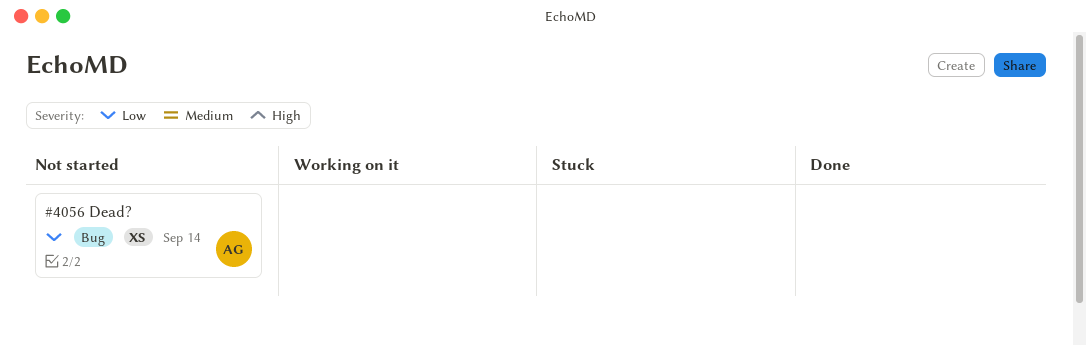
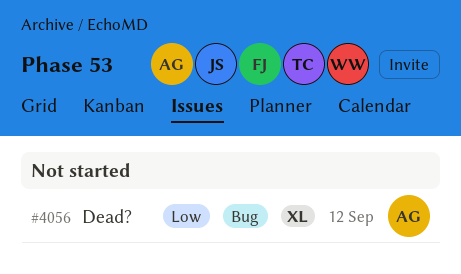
#4056, estimate: XS -> XL
#4056, due: Sep 14 -> Sep 12

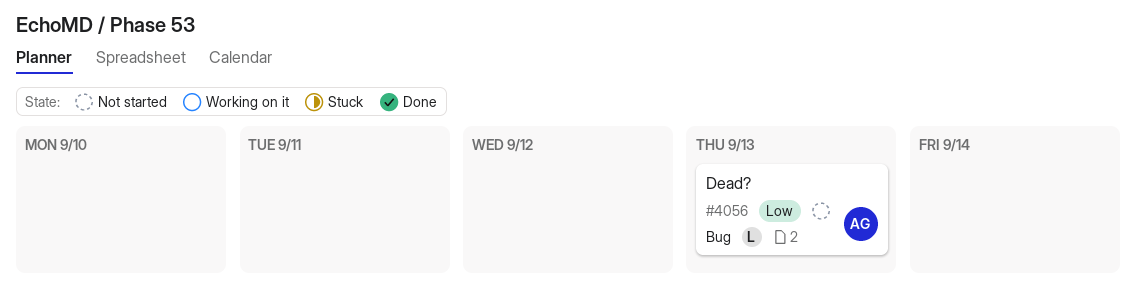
#4056, estimate: XL -> L
#4056, due: Sep 12 -> Sep 13

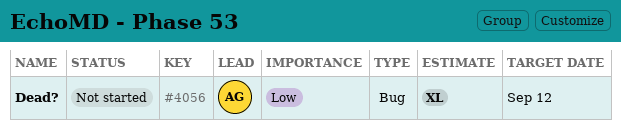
#4056, estimate: L -> XL
#4056, due: Sep 13 -> Sep 12

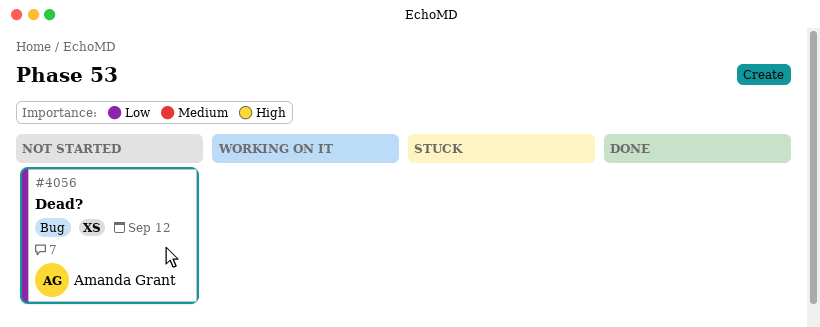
#4056, estimate: XL -> XS

